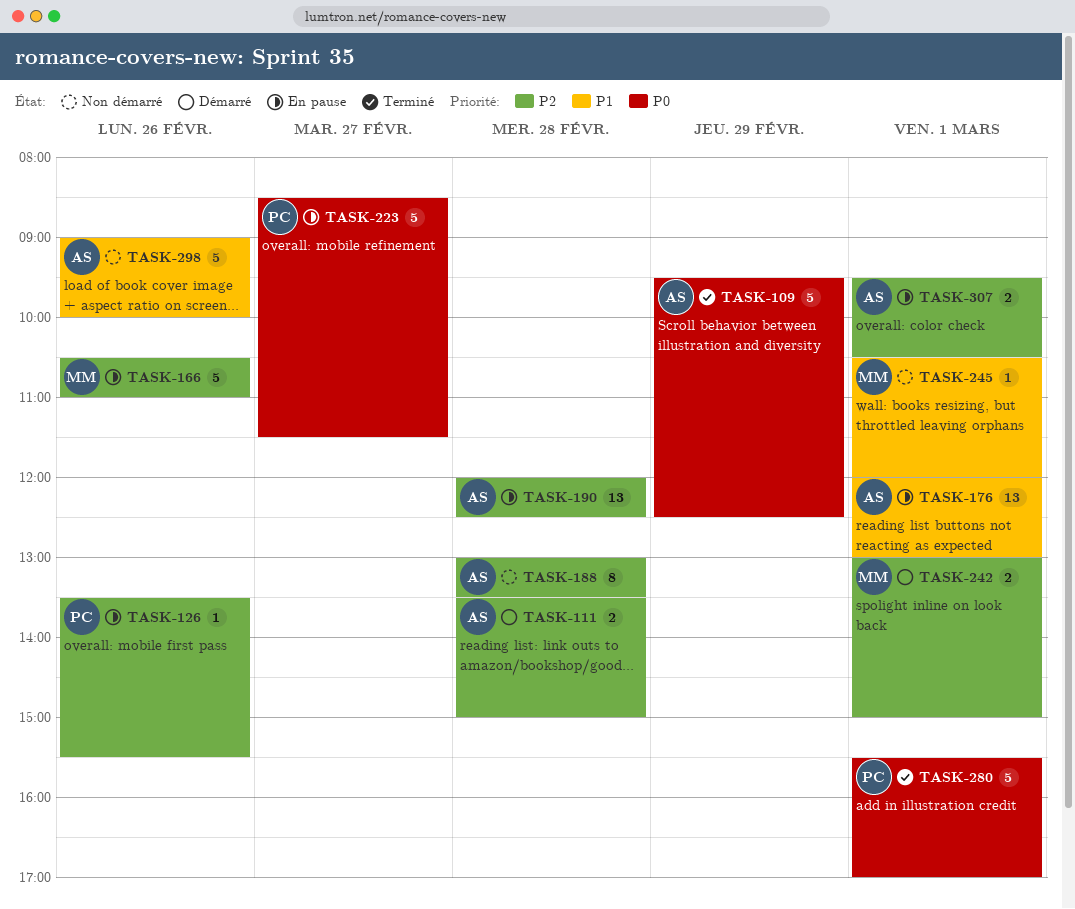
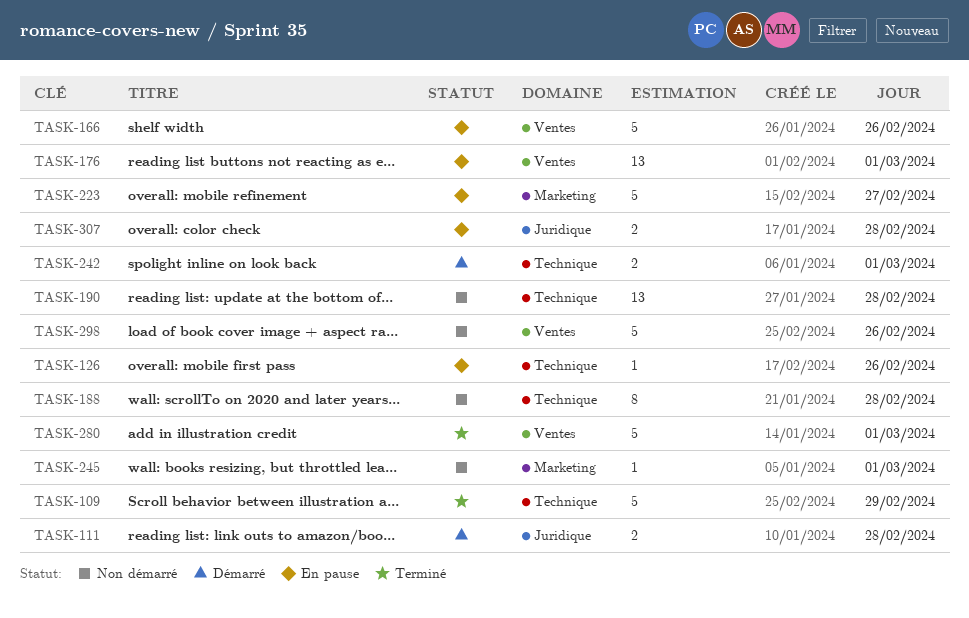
TASK-190, status: En pause -> Non démarré
TASK-307, day: Mar 1 -> Feb 28

